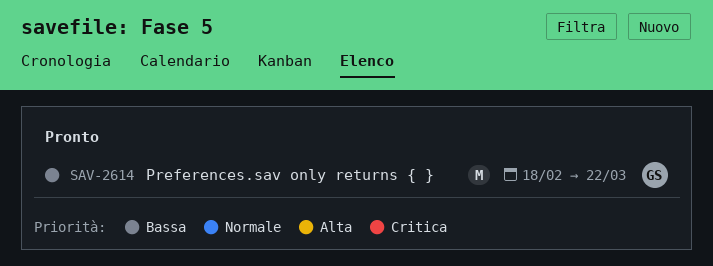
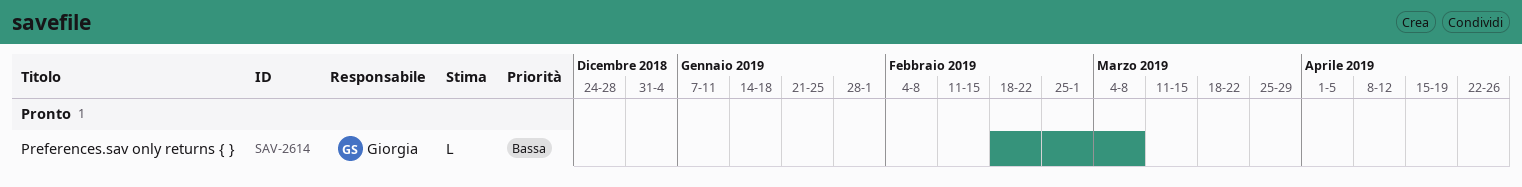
SAV-2614, estimate: M -> L
SAV-2614, due: Mar 22 -> Mar 8

